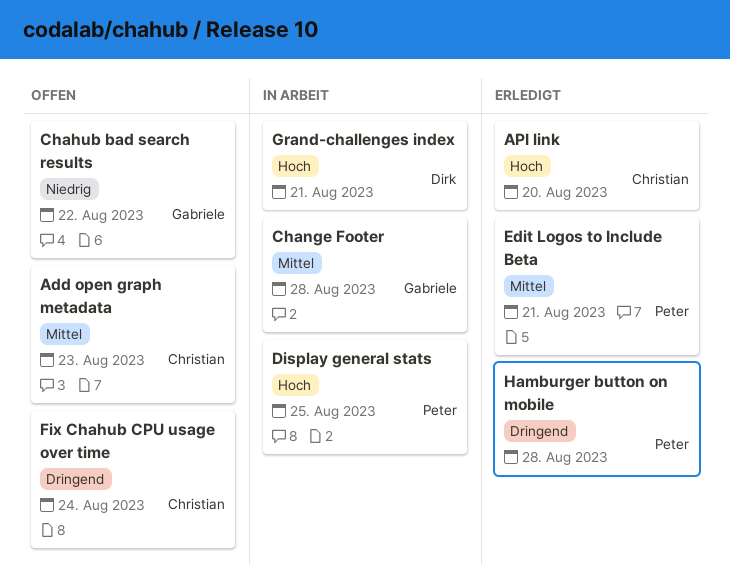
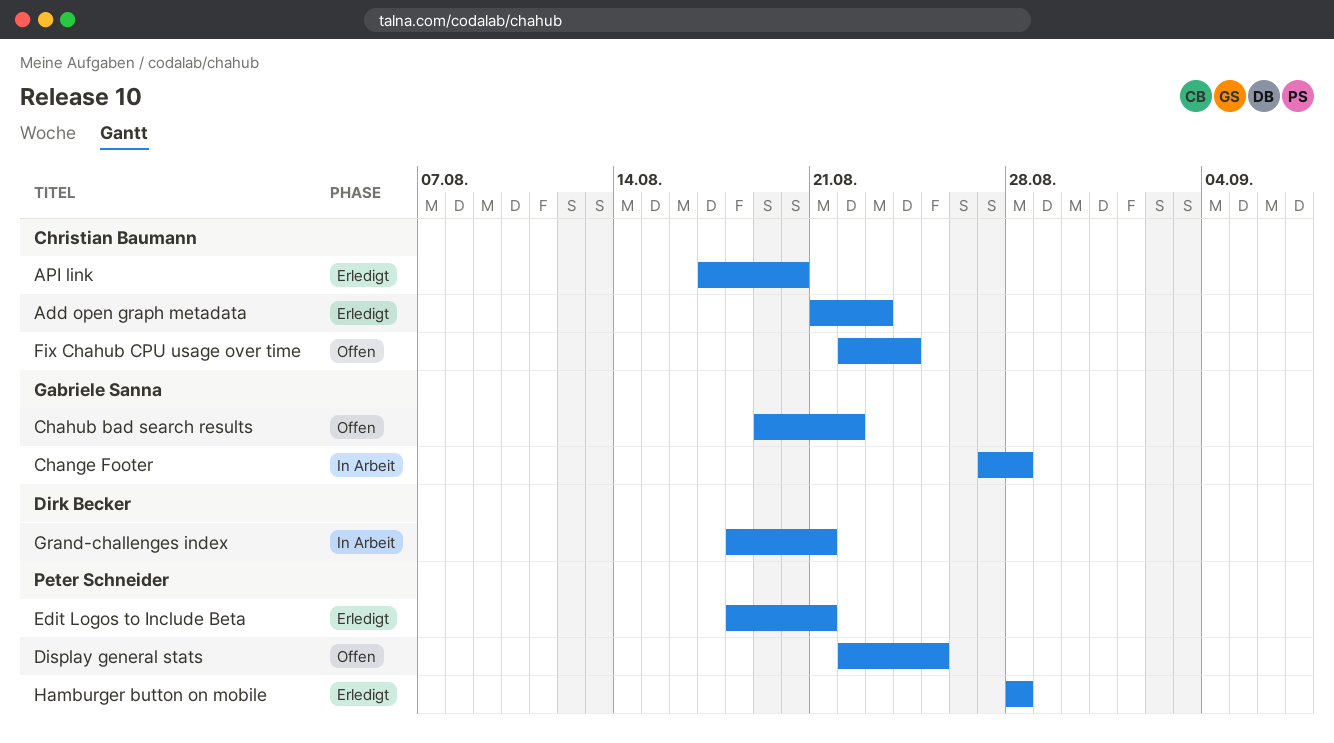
Add open graph metadata, status: Offen -> Erledigt
Display general stats, status: In Arbeit -> Offen

